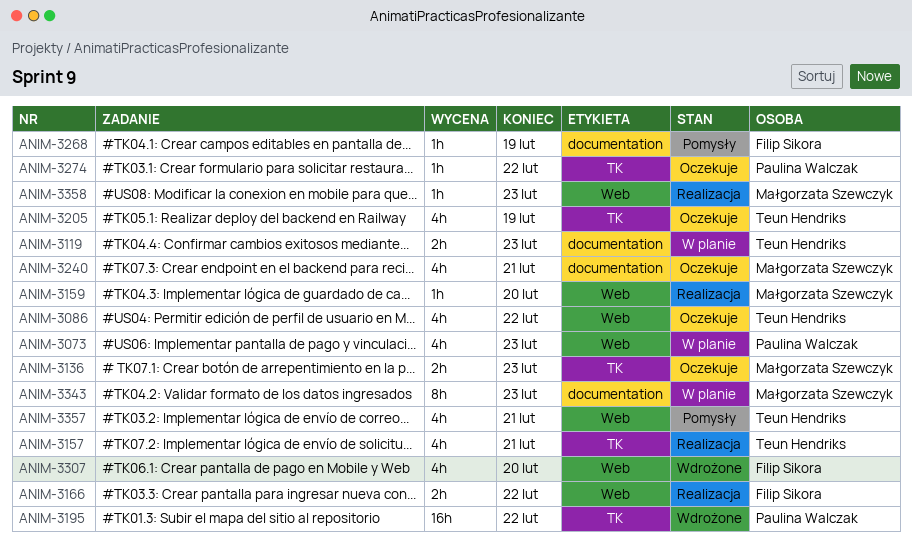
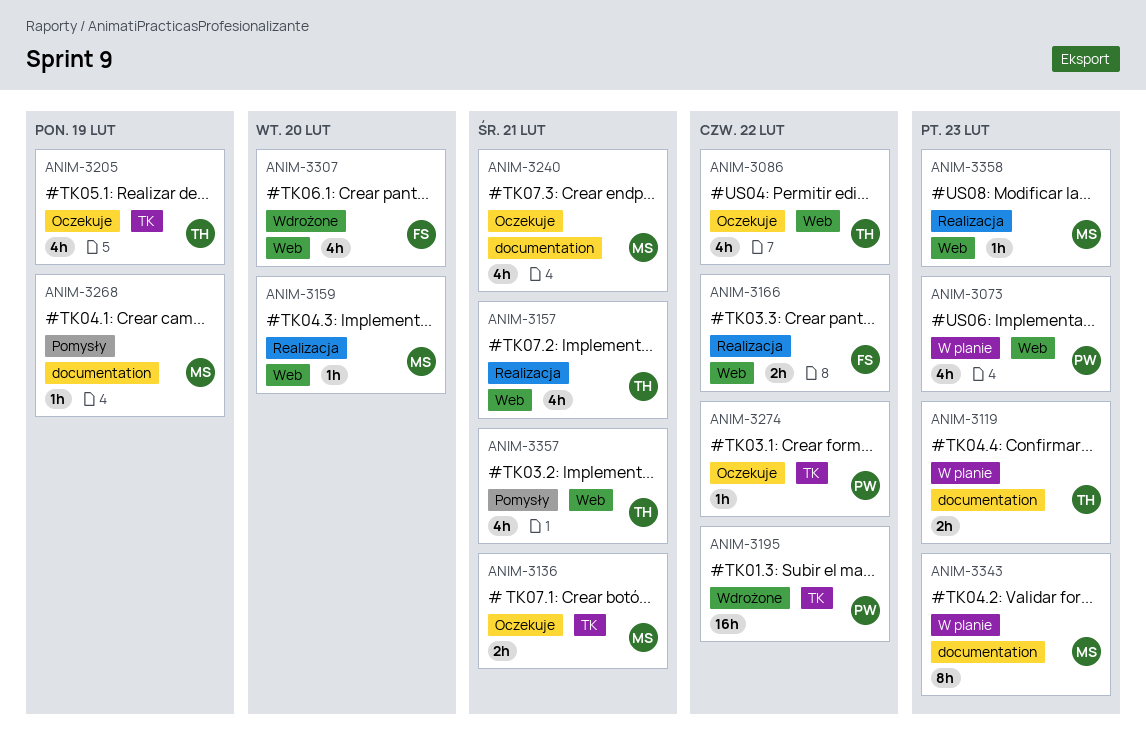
ANIM-3136, due: Feb 23 -> Feb 21
ANIM-3157, label: TK -> Web
ANIM-3268, owner: Filip Sikora -> Małgorzata Szewczyk

